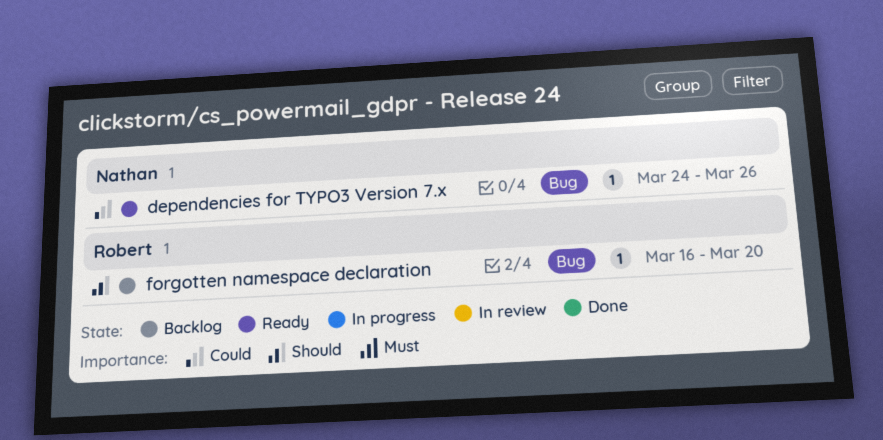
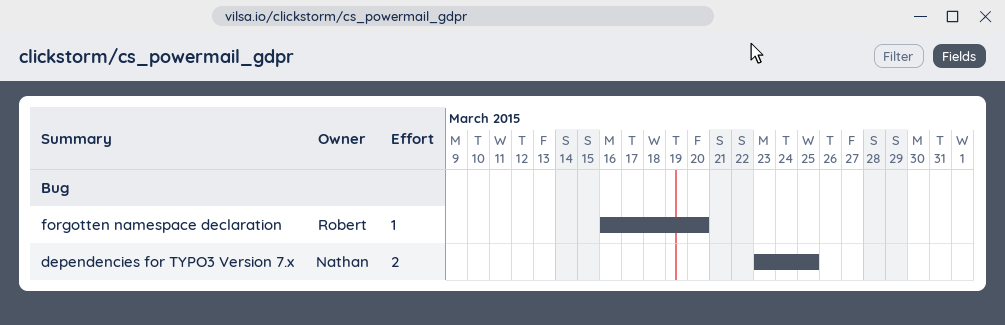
dependencies for TYPO3 Version 7.x, estimate: 1 -> 2
dependencies for TYPO3 Version 7.x, start: Mar 24 -> Mar 23
dependencies for TYPO3 Version 7.x, due: Mar 26 -> Mar 25

